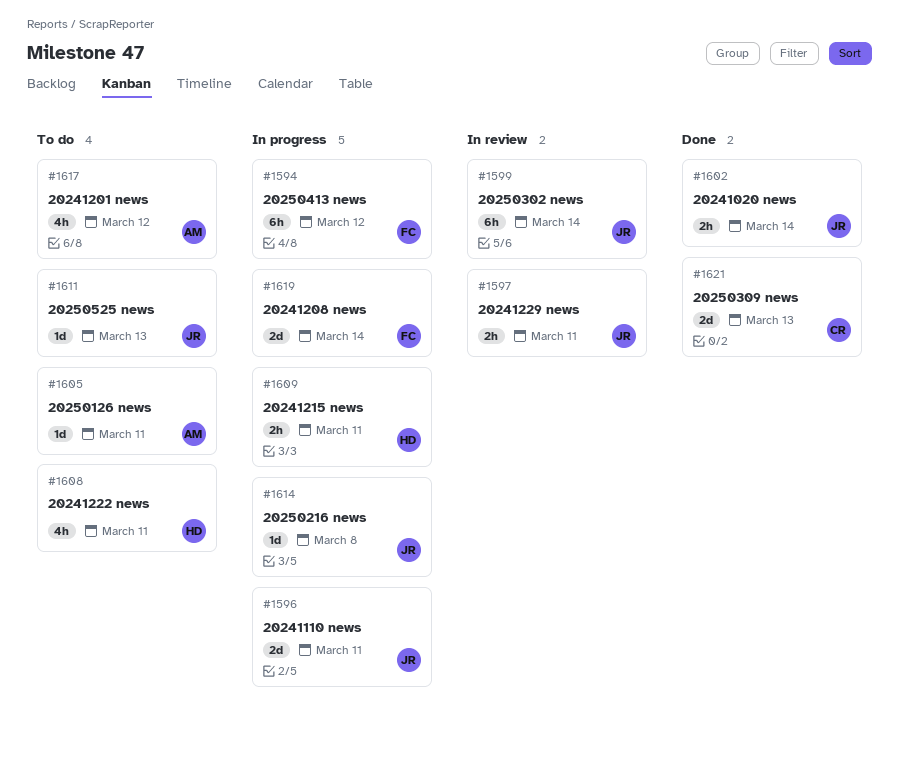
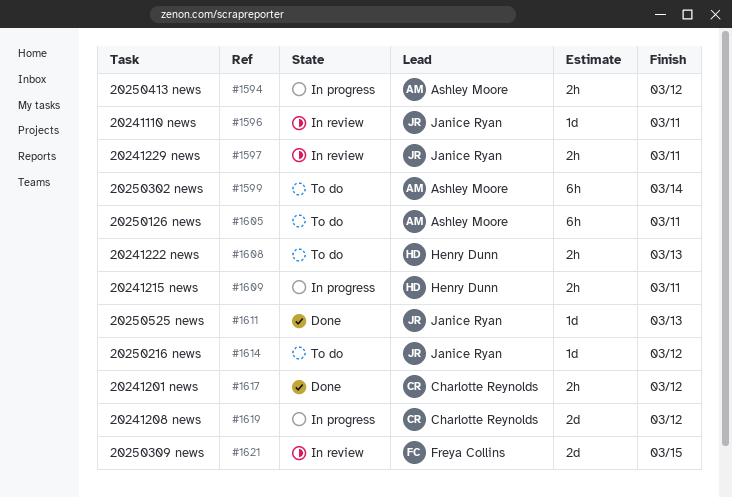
#1594, owner: Freya Collins -> Ashley Moore
#1594, estimate: 6h -> 2h
#1596, status: In progress -> In review
#1596, estimate: 2d -> 1d
#1599, status: In review -> To do
#1599, owner: Janice Ryan -> Ashley Moore
#1602: present -> none
#1605, estimate: 1d -> 6h
#1608, estimate: 4h -> 2h
#1608, due: Mar 11 -> Mar 13
#1611, status: To do -> Done
#1614, status: In progress -> To do
#1614, due: Mar 8 -> Mar 12
#1617, status: To do -> Done
#1617, owner: Ashley Moore -> Charlotte Reynolds
#1617, estimate: 4h -> 2h
#1619, owner: Freya Collins -> Charlotte Reynolds
#1619, due: Mar 14 -> Mar 12
#1621, status: Done -> In review
#1621, owner: Charlotte Reynolds -> Freya Collins
#1621, due: Mar 13 -> Mar 15

